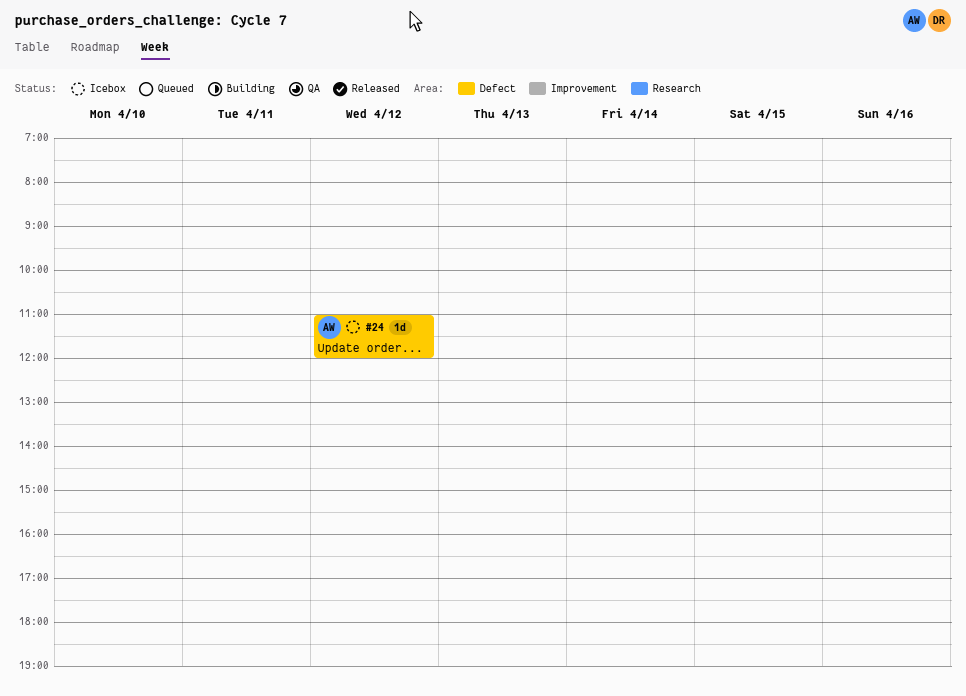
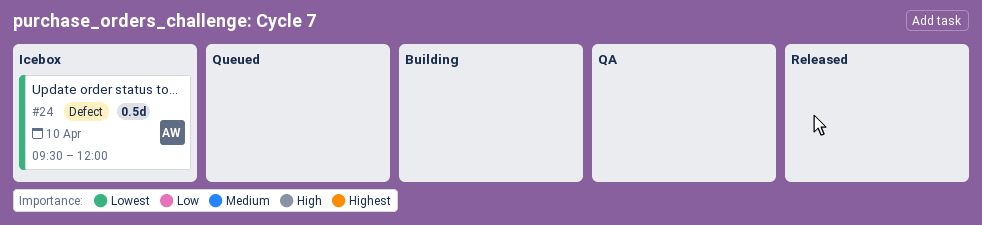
#24, estimate: 1d -> 0.5d
#24, day: Apr 12 -> Apr 10
#24, begins: 11:00 -> 09:30

